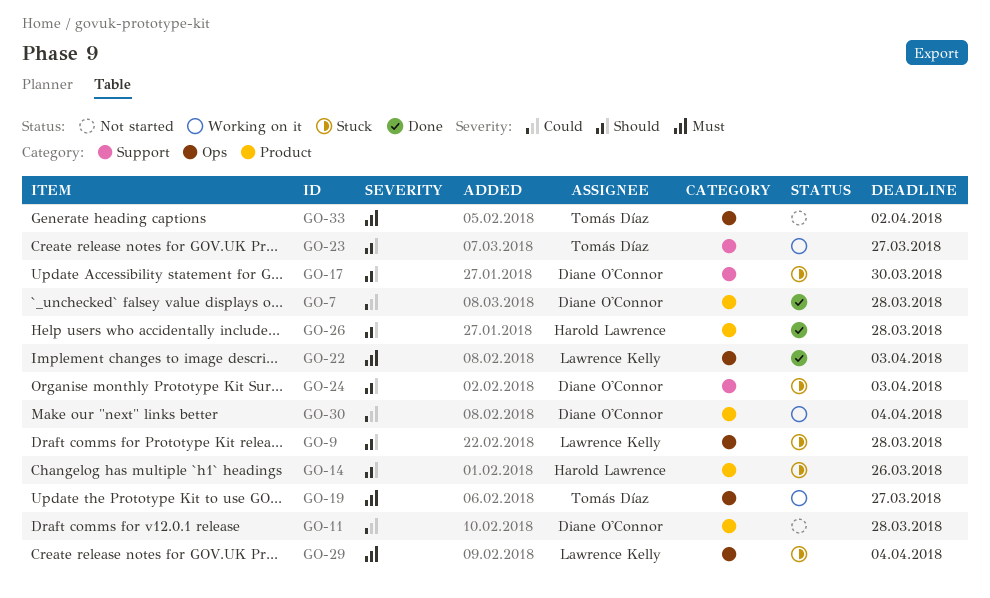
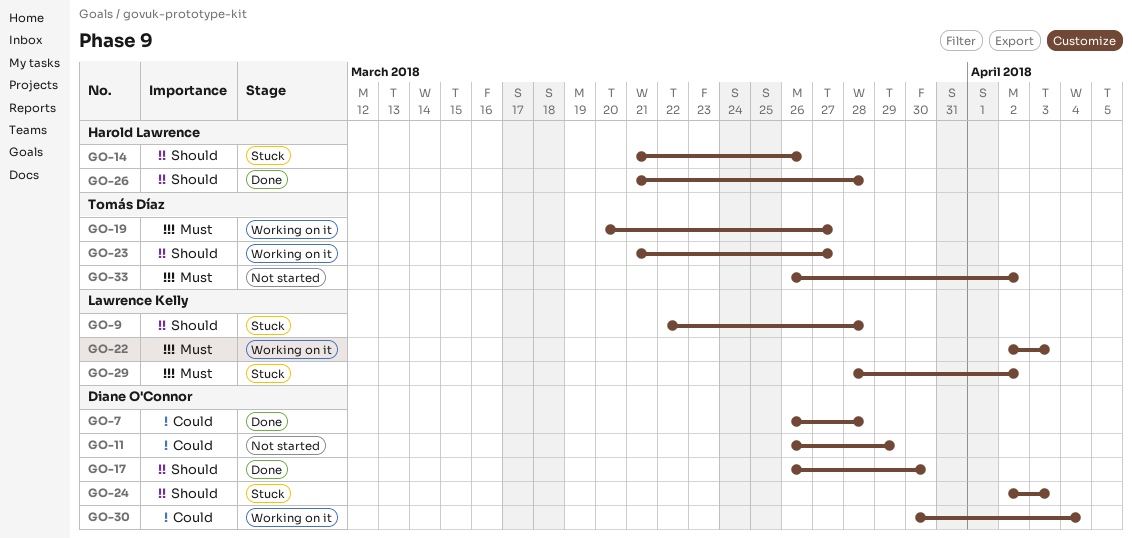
GO-11, due: Mar 28 -> Mar 29
GO-17, status: Stuck -> Done
GO-22, status: Done -> Working on it
GO-29, due: Apr 4 -> Apr 2

